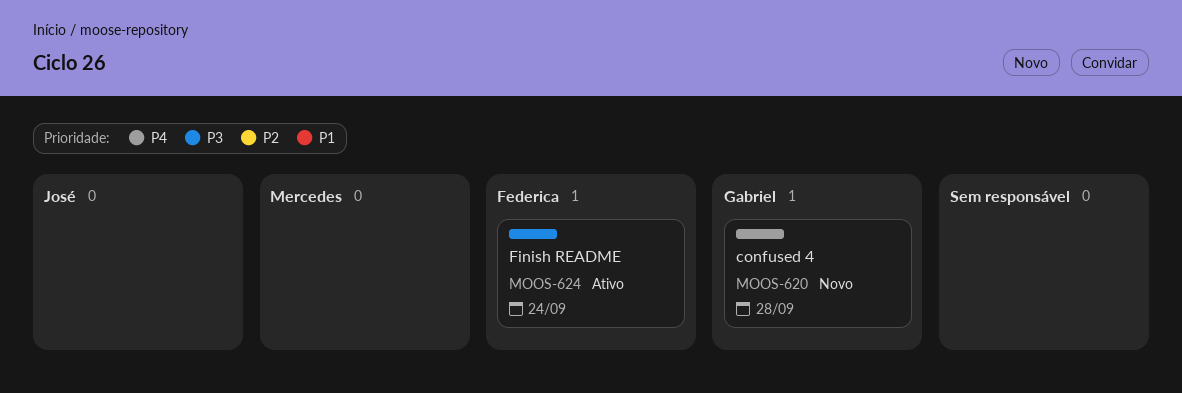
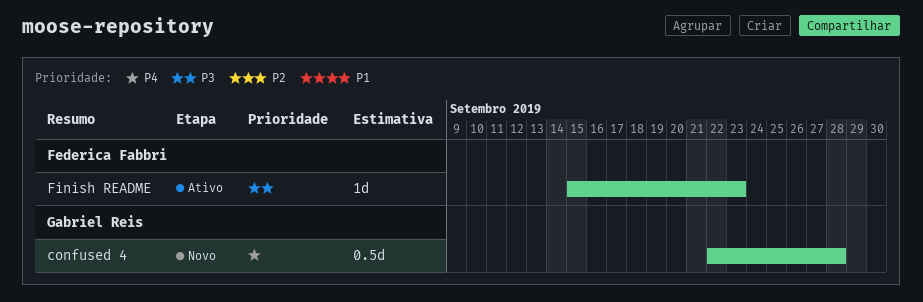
Finish README, due: Sep 24 -> Sep 23

